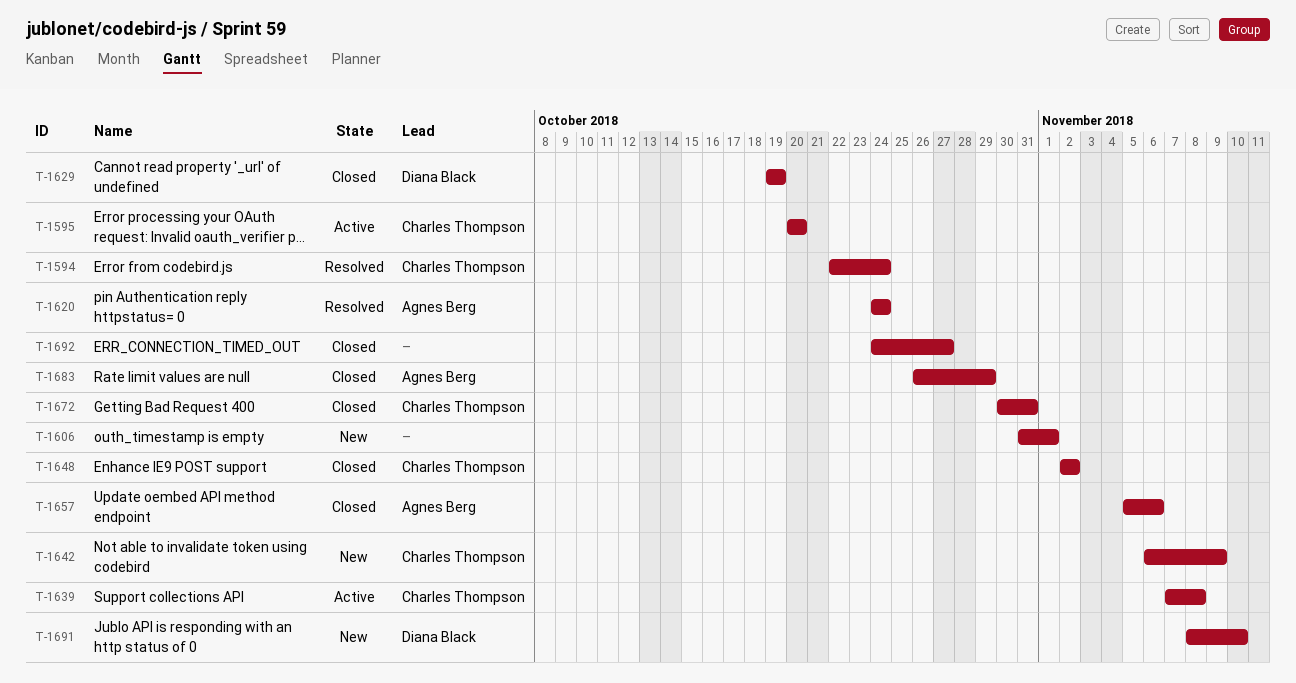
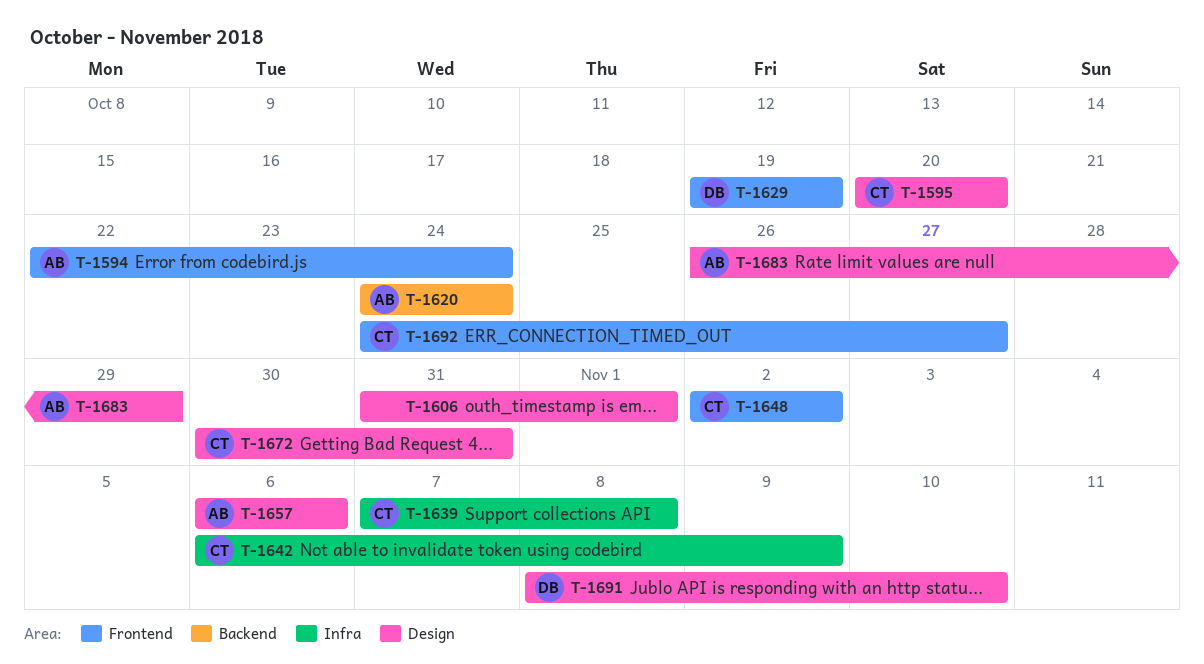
T-1594, owner: Charles Thompson -> Agnes Berg
T-1657, start: Nov 5 -> Nov 6
T-1692, owner: none -> Charles Thompson

